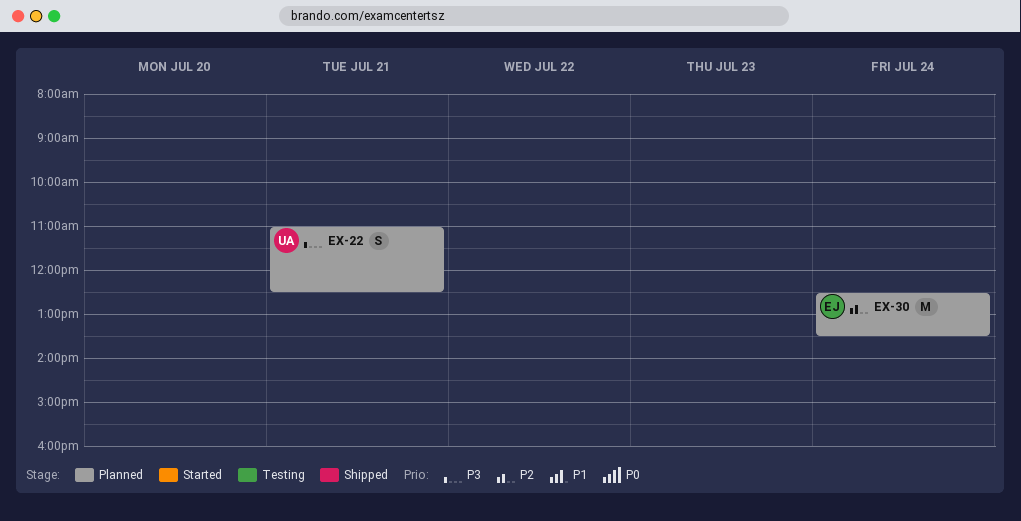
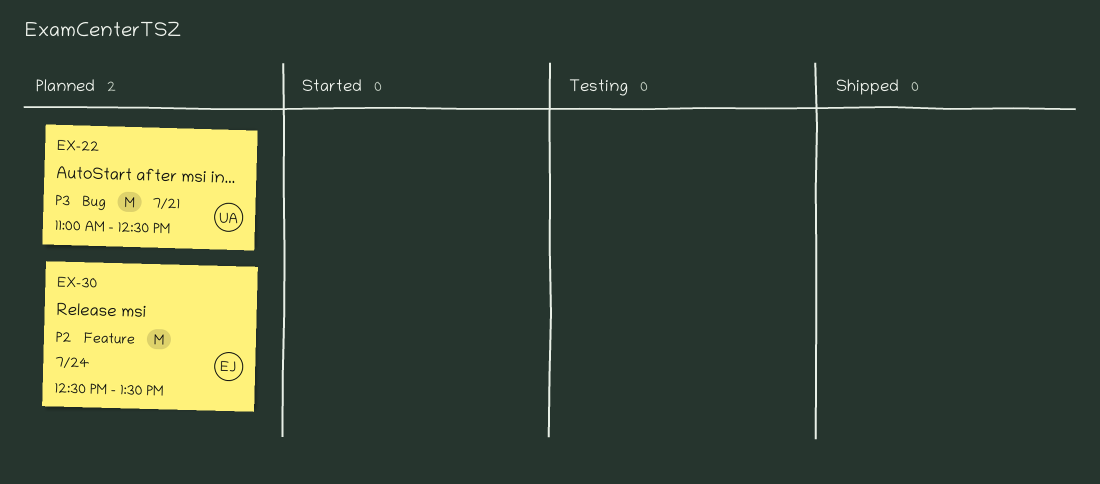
EX-22, estimate: S -> M

